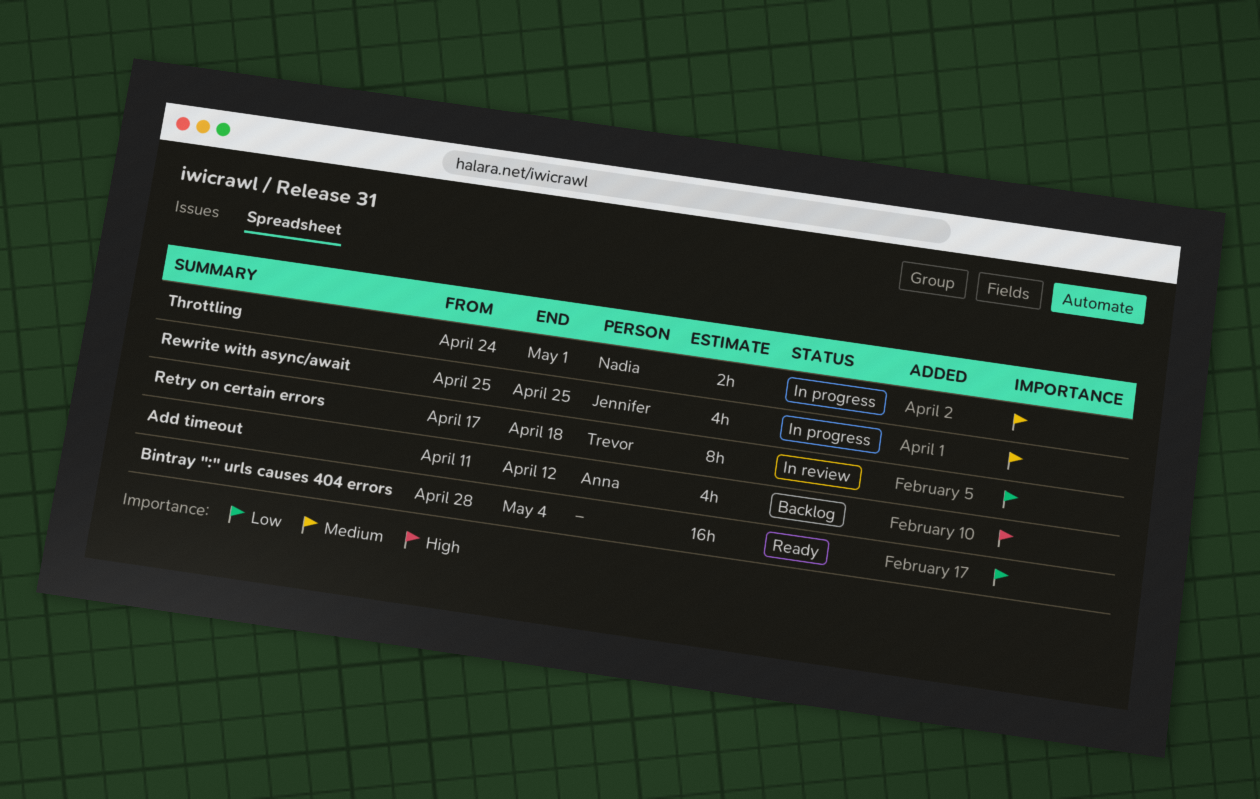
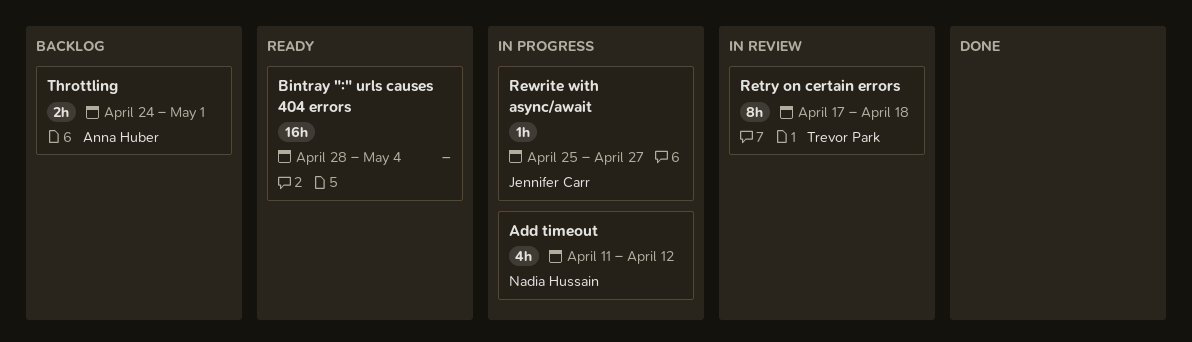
Add timeout, status: Backlog -> In progress
Add timeout, owner: Anna Huber -> Nadia Hussain
Rewrite with async/await, estimate: 4h -> 1h
Rewrite with async/await, due: Apr 25 -> Apr 27
Throttling, status: In progress -> Backlog
Throttling, owner: Nadia Hussain -> Anna Huber

